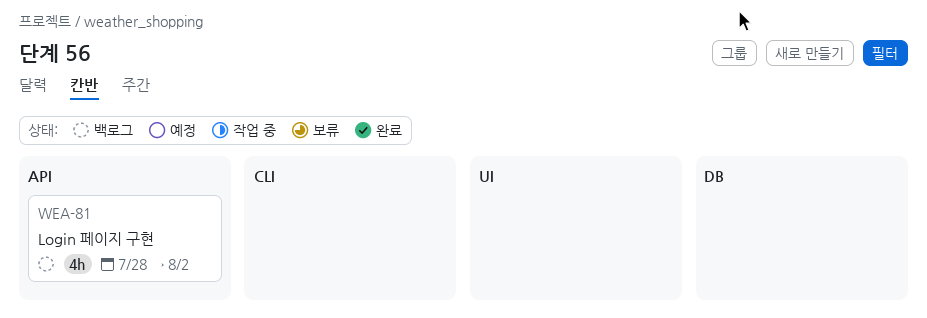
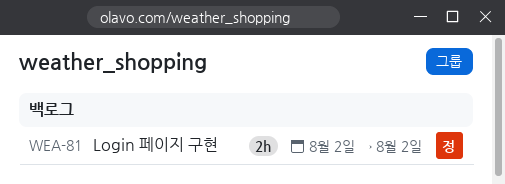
WEA-81, estimate: 4h -> 2h
WEA-81, start: Jul 28 -> Aug 2

